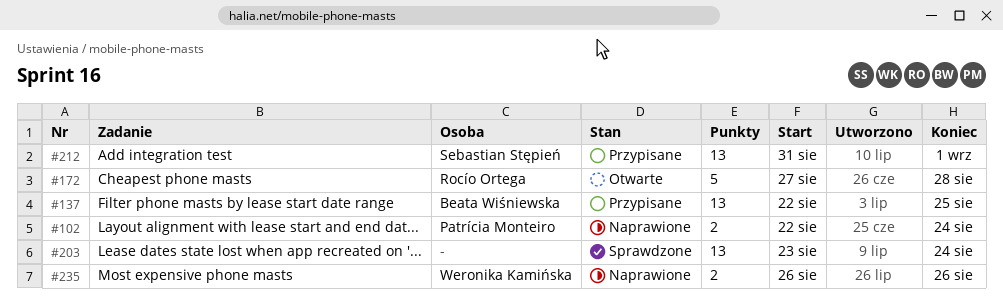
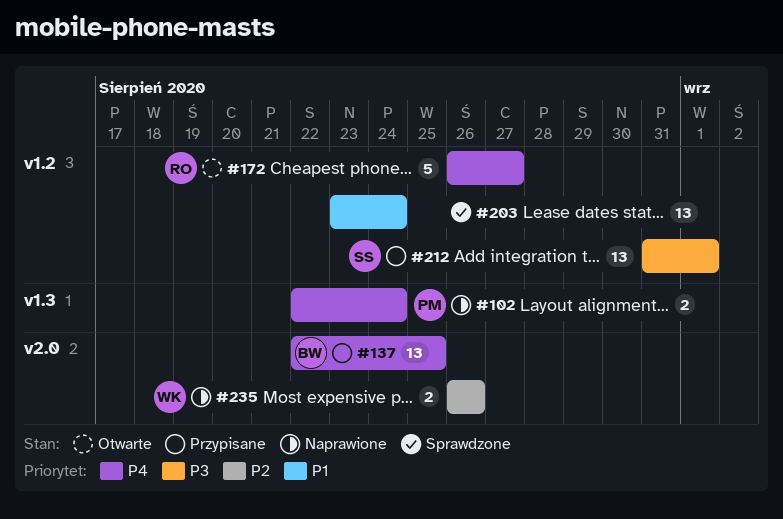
#172, start: Aug 27 -> Aug 26
#172, due: Aug 28 -> Aug 27

